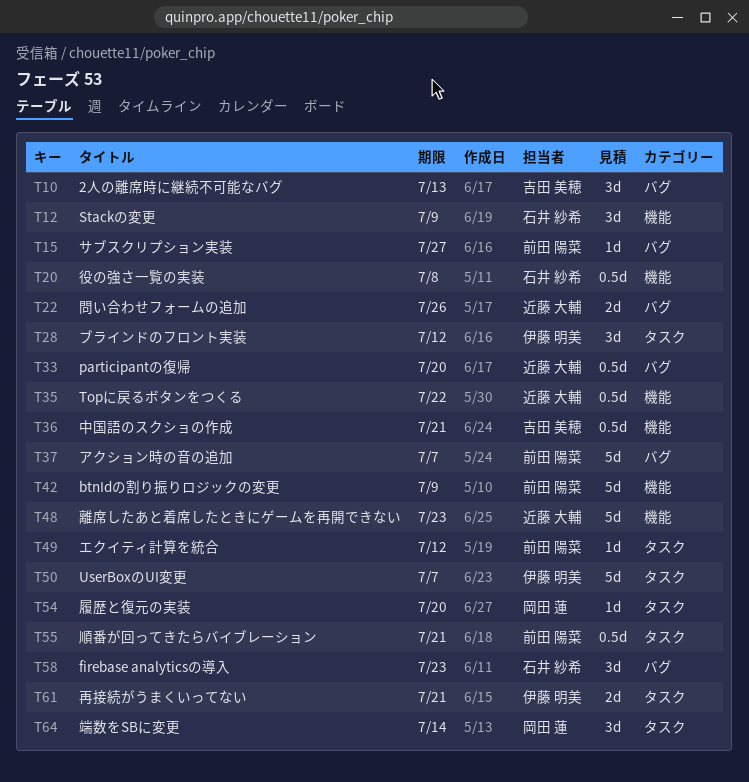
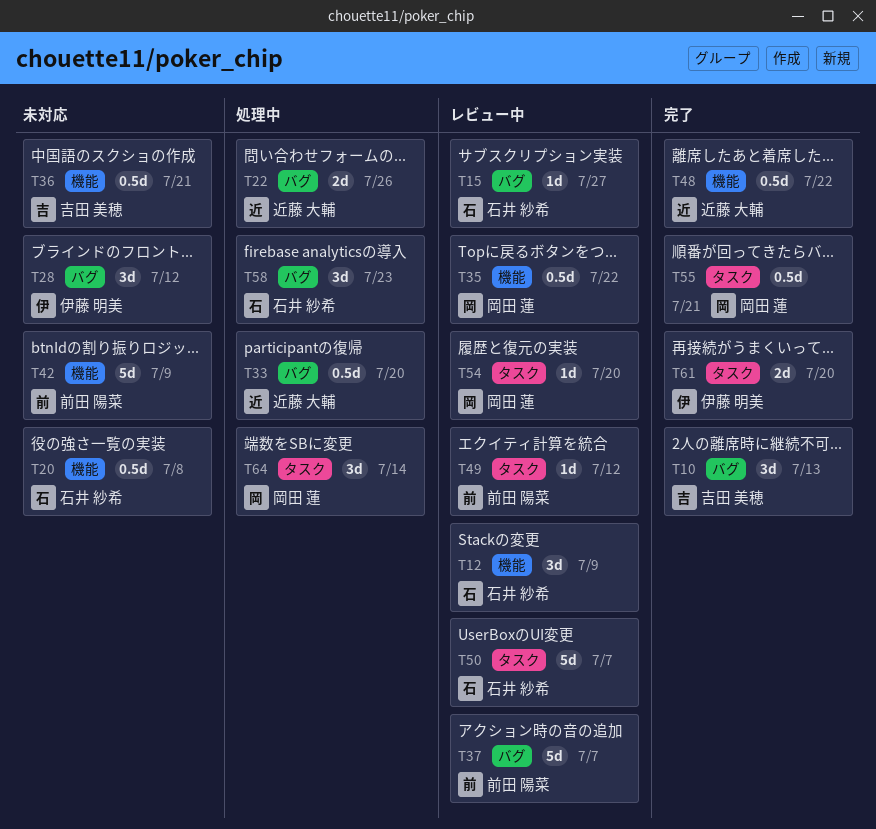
T15, owner: 前田 陽菜 -> 石井 紗希
T28, label: タスク -> バグ
T35, owner: 近藤 大輔 -> 岡田 蓮
T48, estimate: 5d -> 0.5d
T48, due: Jul 23 -> Jul 22
T50, owner: 伊藤 明美 -> 石井 紗希
T55, owner: 前田 陽菜 -> 岡田 蓮
T61, due: Jul 21 -> Jul 20

